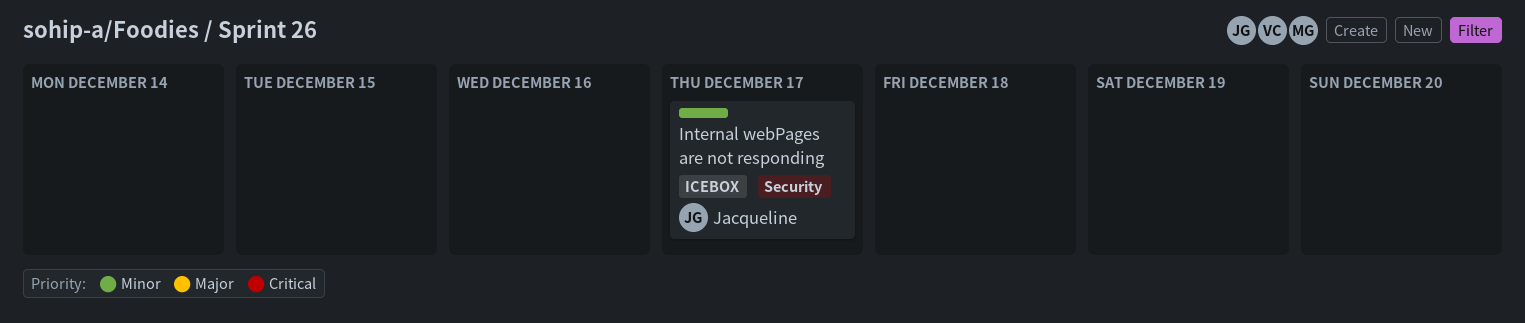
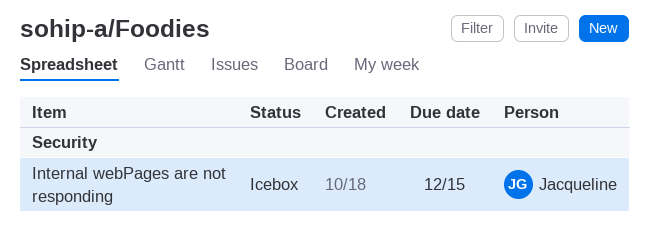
Internal webPages are not responding, due: Dec 17 -> Dec 15

